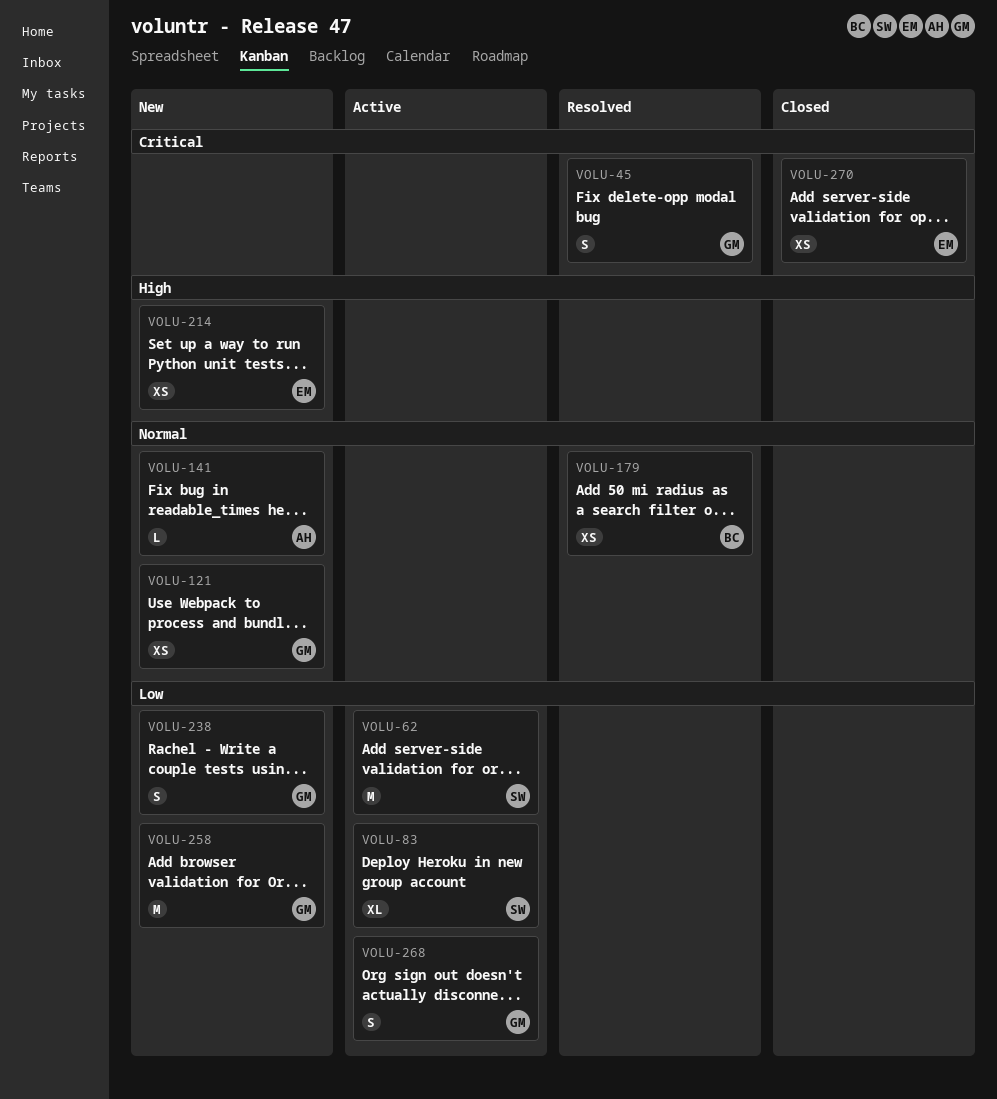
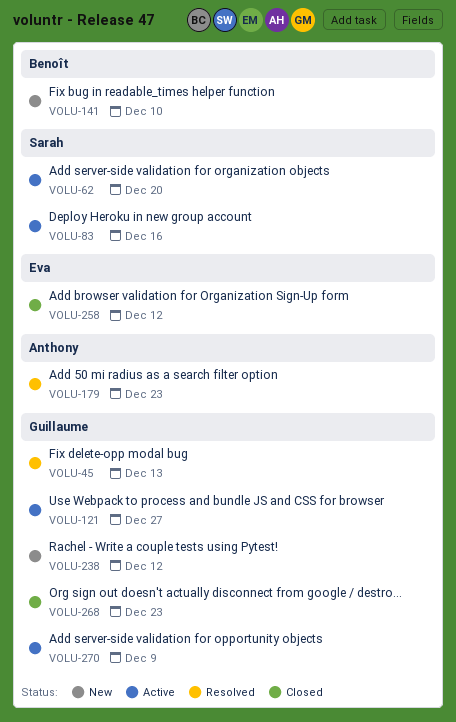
VOLU-121, status: New -> Active
VOLU-141, owner: Anthony -> Benoît
VOLU-179, owner: Benoît -> Anthony
VOLU-214: present -> none
VOLU-258, status: New -> Closed
VOLU-258, owner: Guillaume -> Eva
VOLU-268, status: Active -> Closed
VOLU-270, status: Closed -> Active
VOLU-270, owner: Eva -> Guillaume

